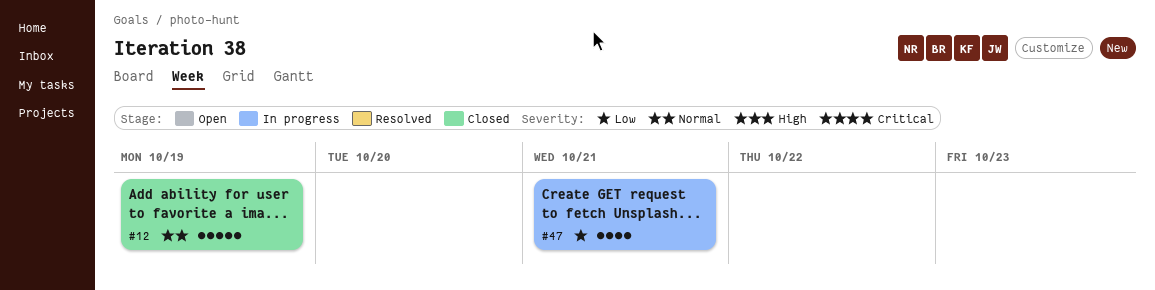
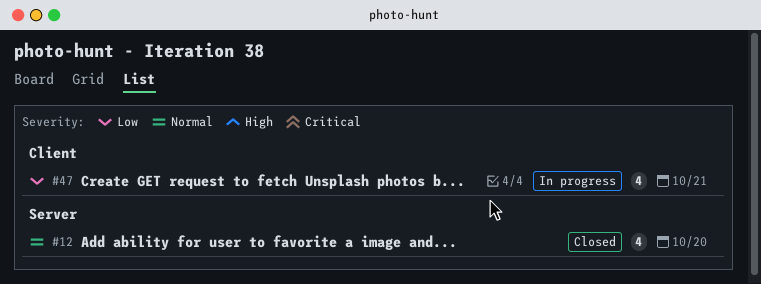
#12, estimate: 5 -> 4
#12, due: Oct 19 -> Oct 20

